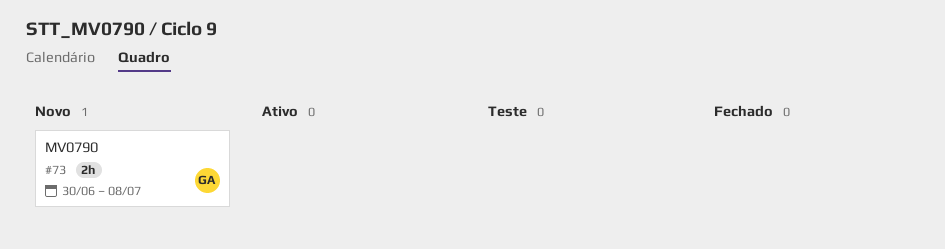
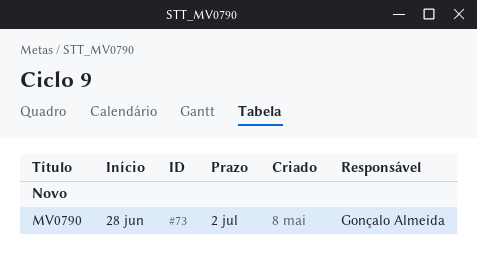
#73, start: Jun 30 -> Jun 28
#73, due: Jul 8 -> Jul 2

